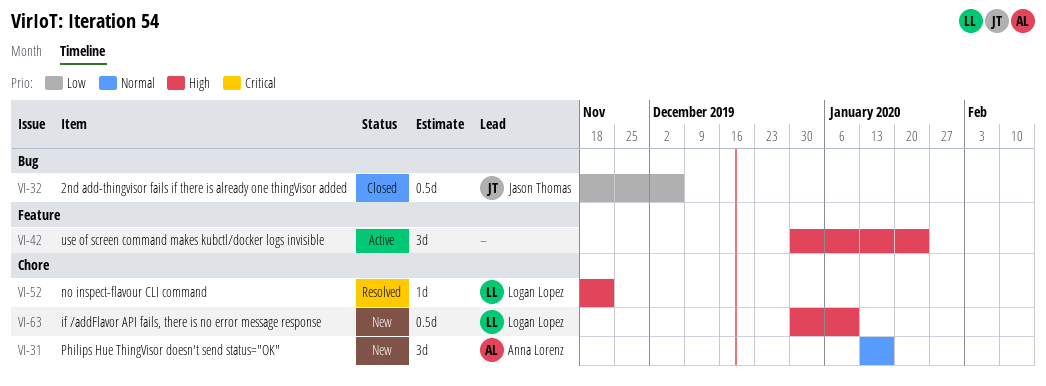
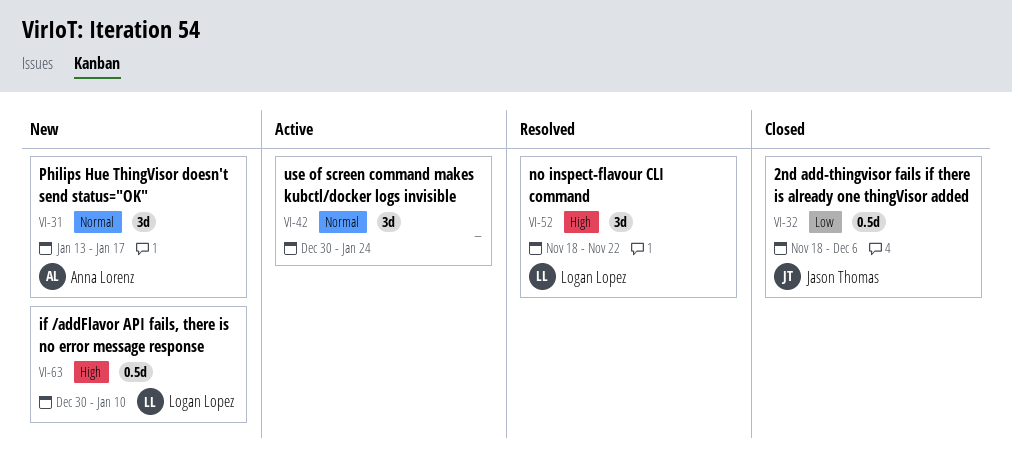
VI-42, priority: High -> Normal
VI-52, estimate: 1d -> 3d

